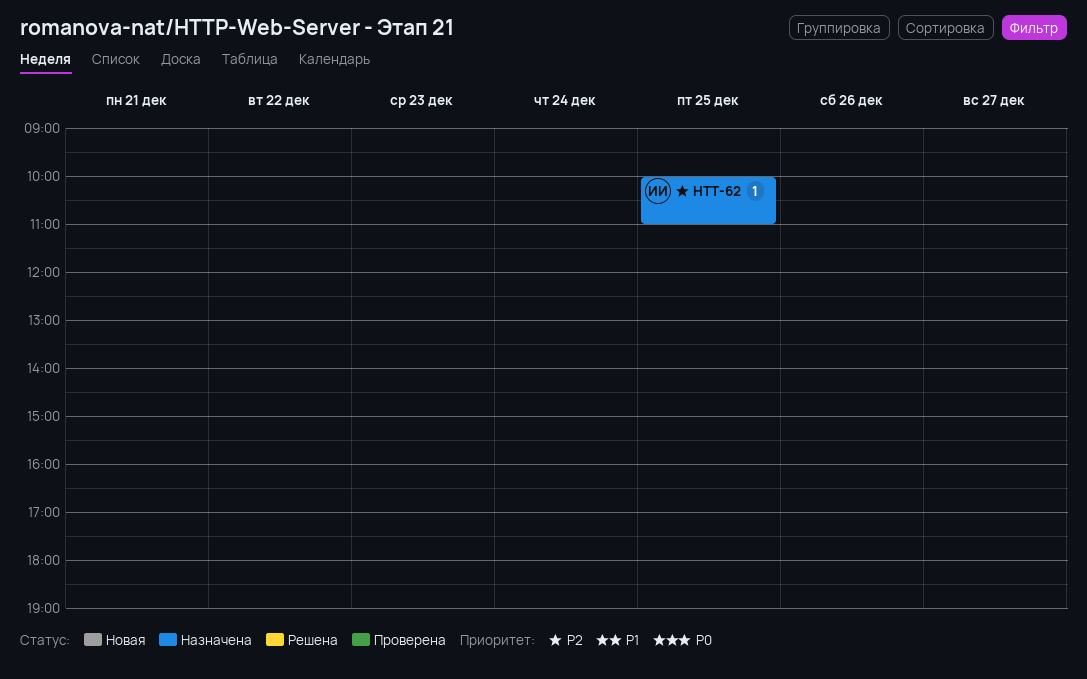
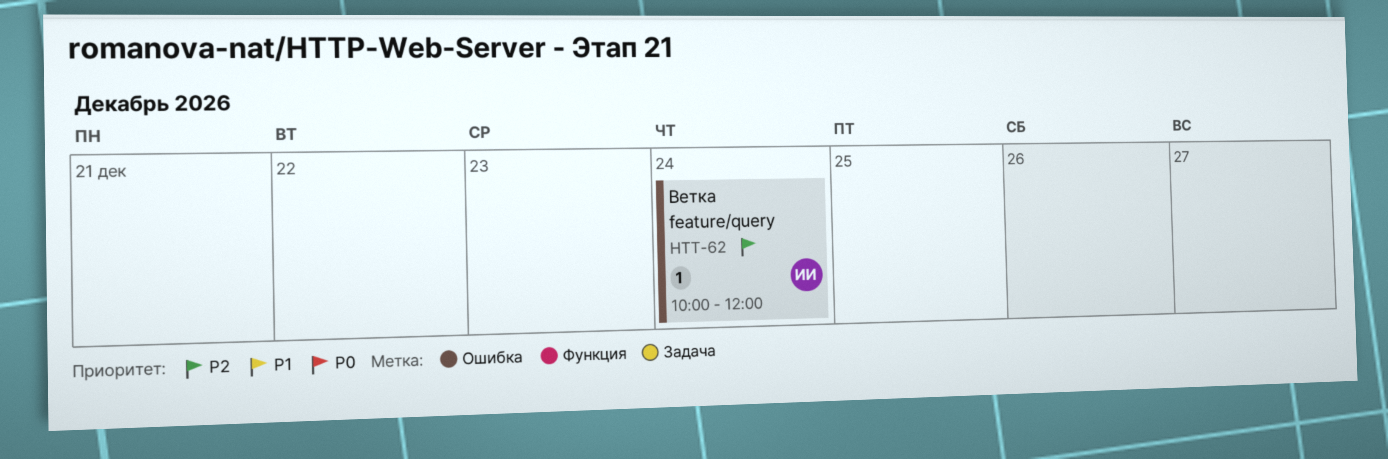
HTT-62, day: Dec 25 -> Dec 24
HTT-62, ends: 11:00 -> 12:00

